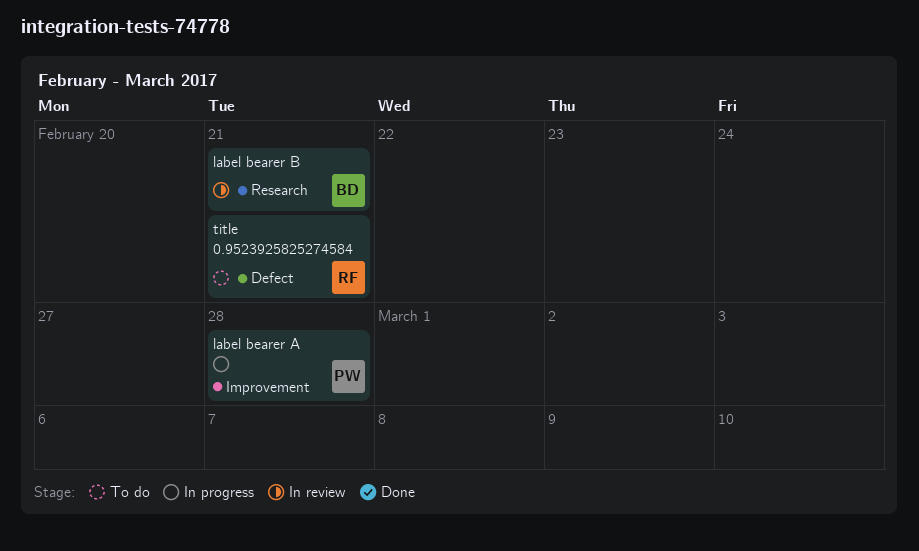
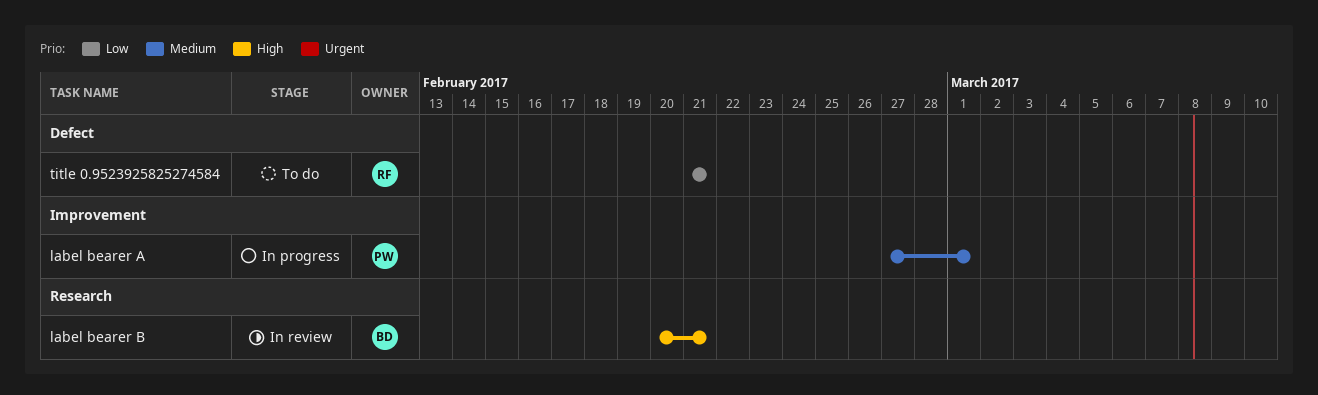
label bearer A, due: Feb 28 -> Mar 1

